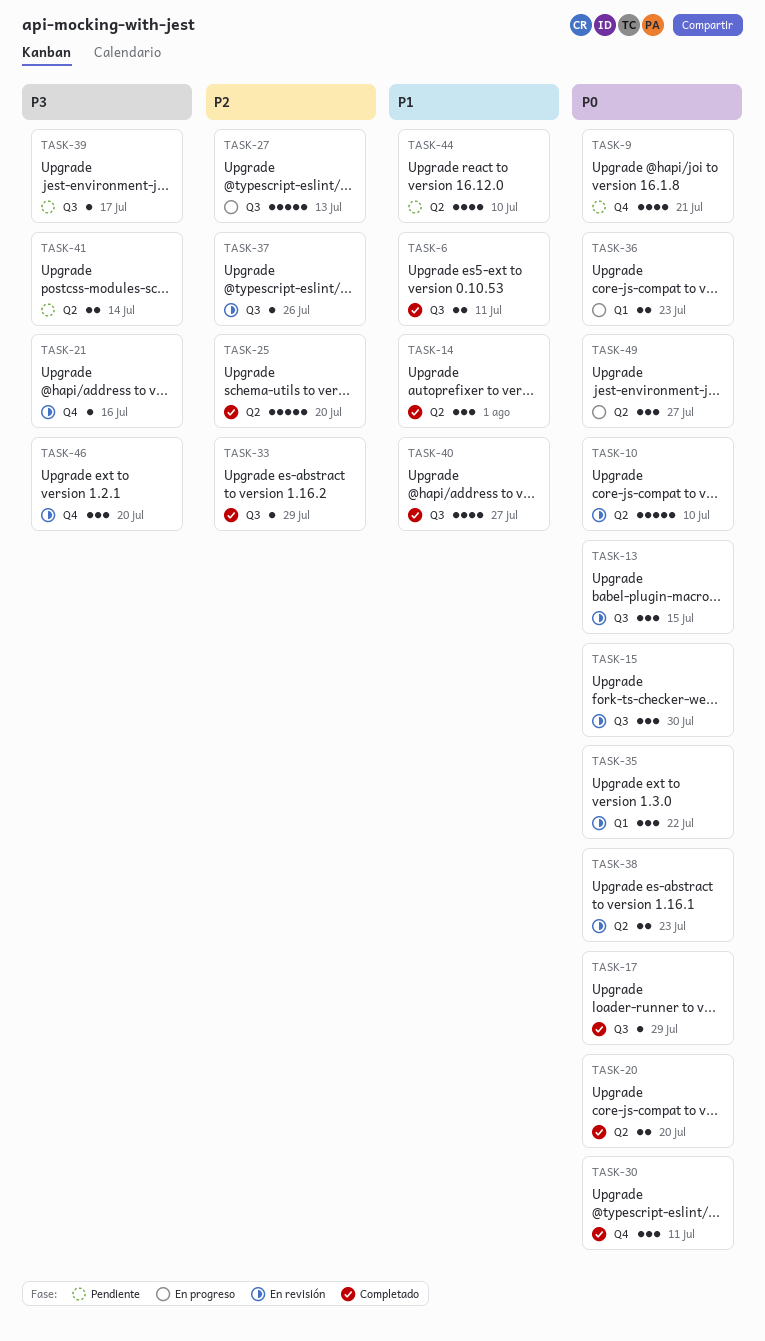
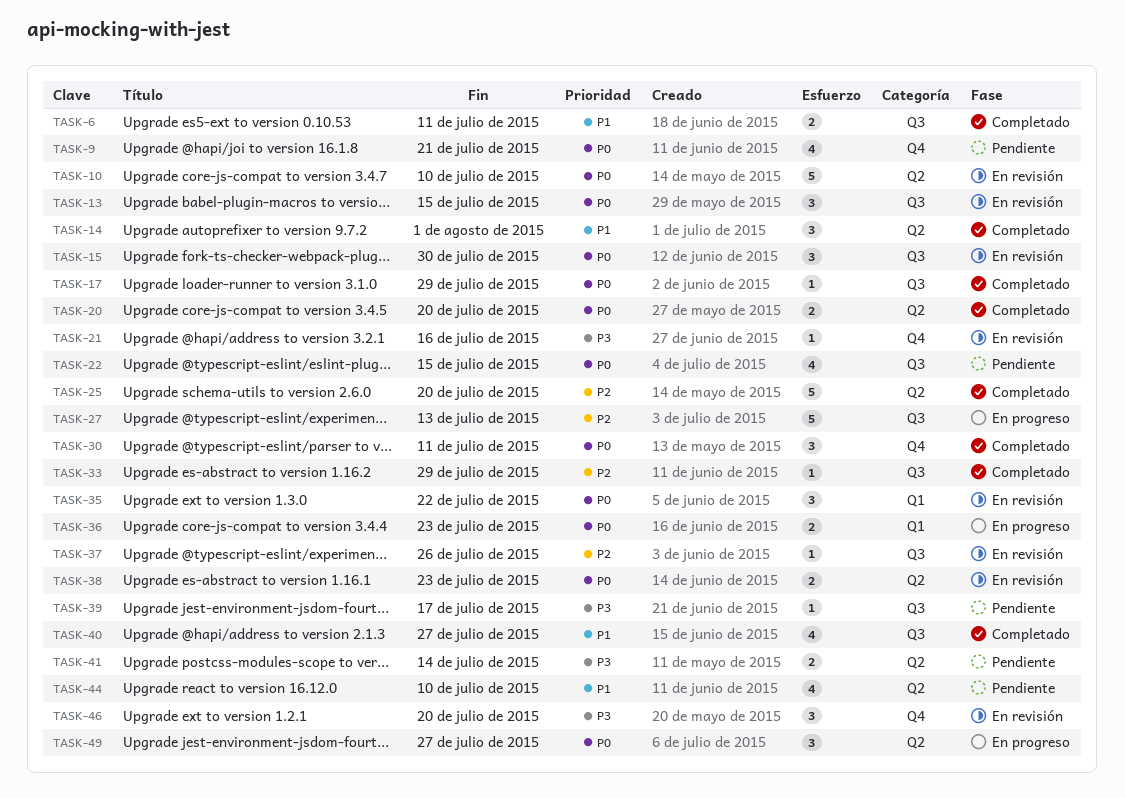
TASK-22: none -> present

